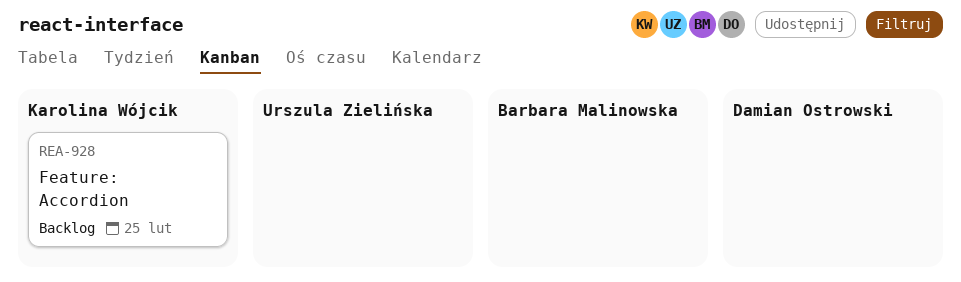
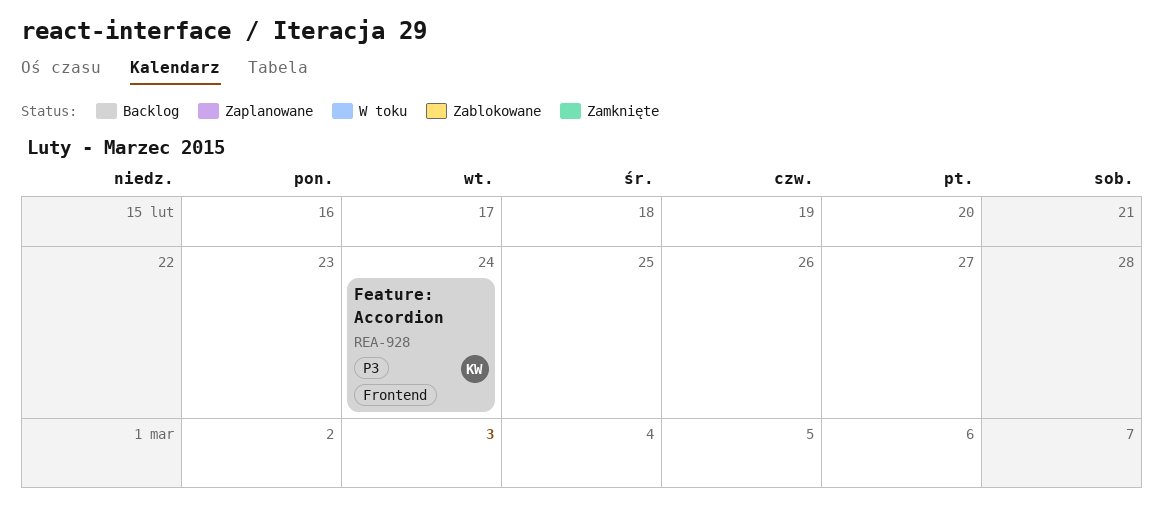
REA-928, due: Feb 25 -> Feb 24

